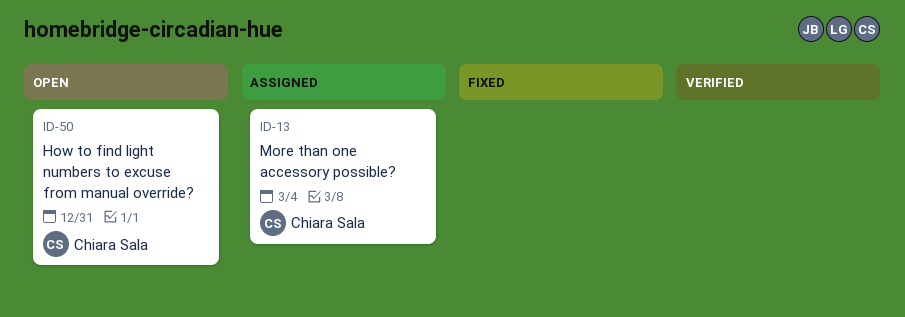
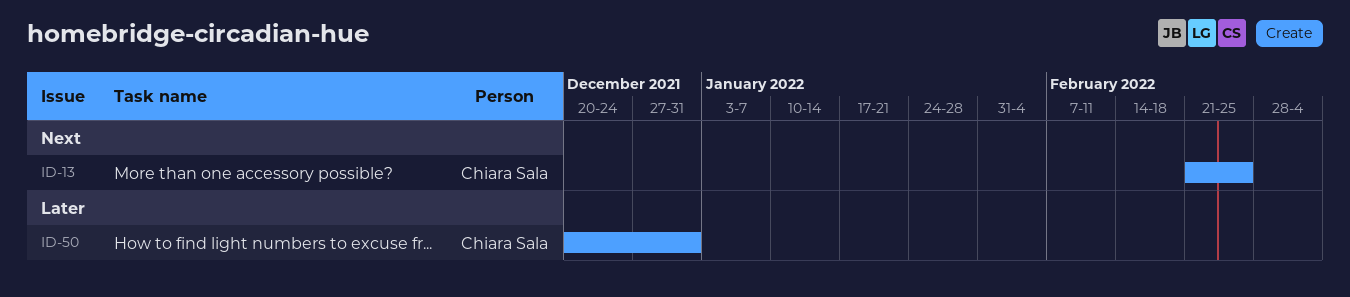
ID-13, due: Mar 4 -> Feb 25

